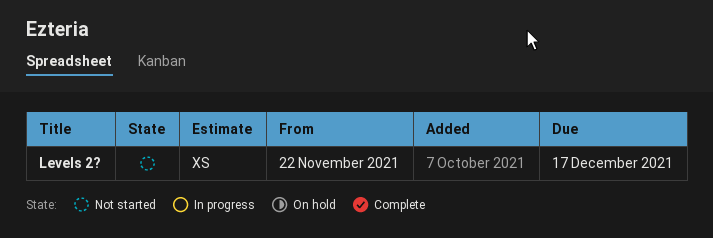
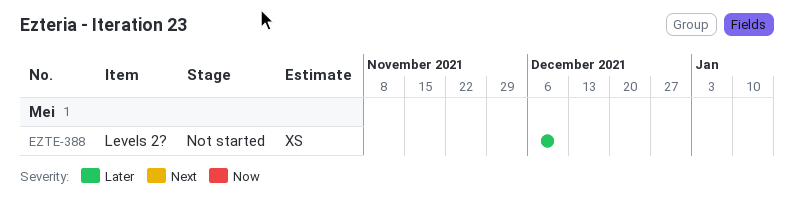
Levels 2?, start: Nov 22 -> Dec 6
Levels 2?, due: Dec 17 -> Dec 10

